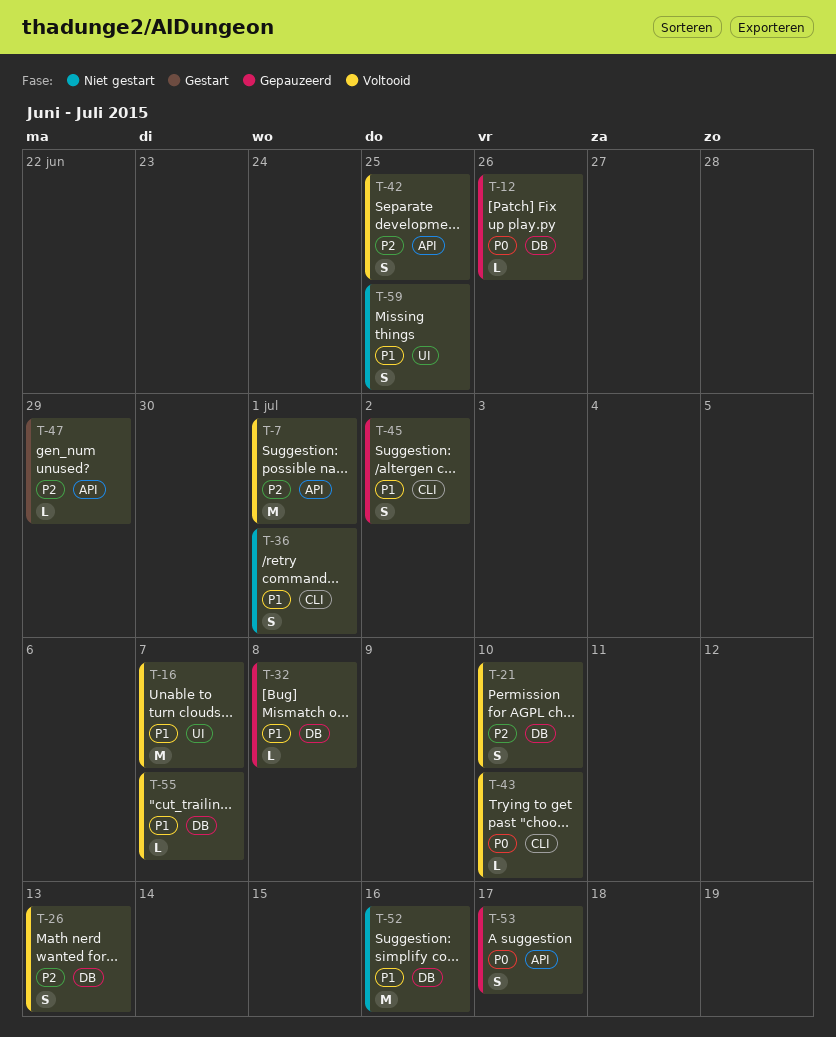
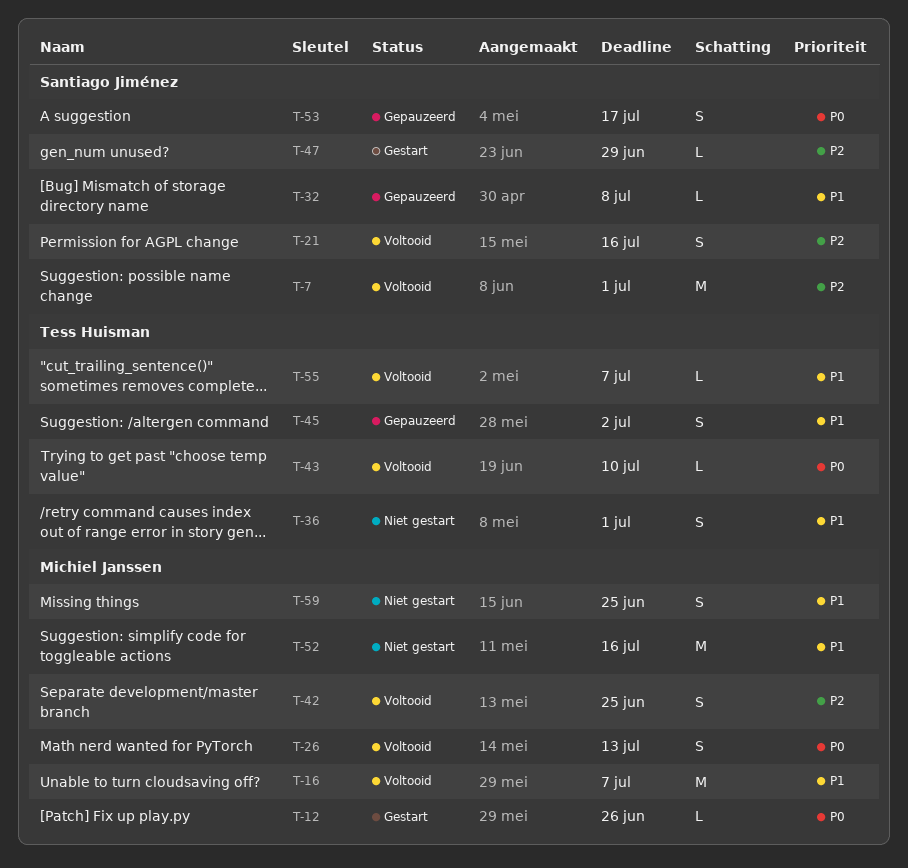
T-12, status: Gepauzeerd -> Gestart
T-21, due: Jul 10 -> Jul 16
T-26, priority: P2 -> P0

